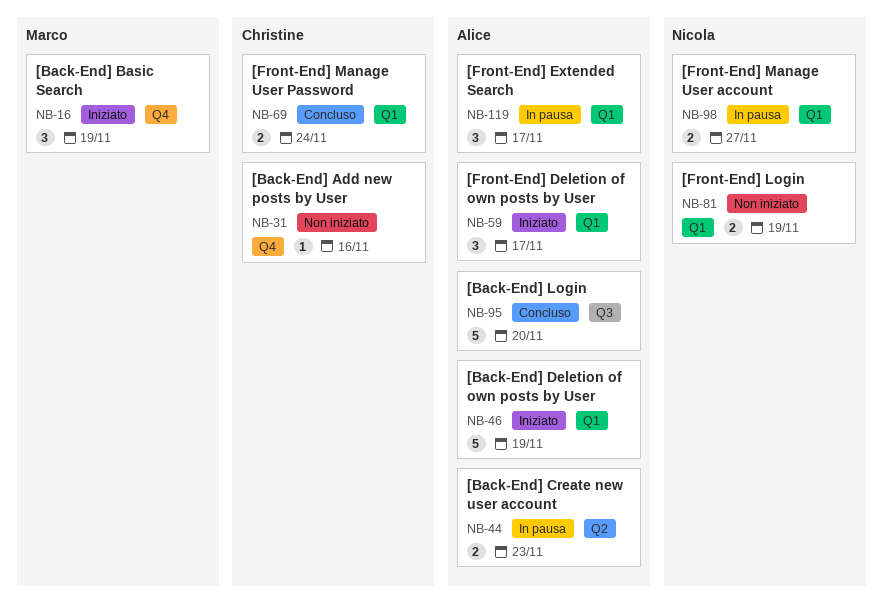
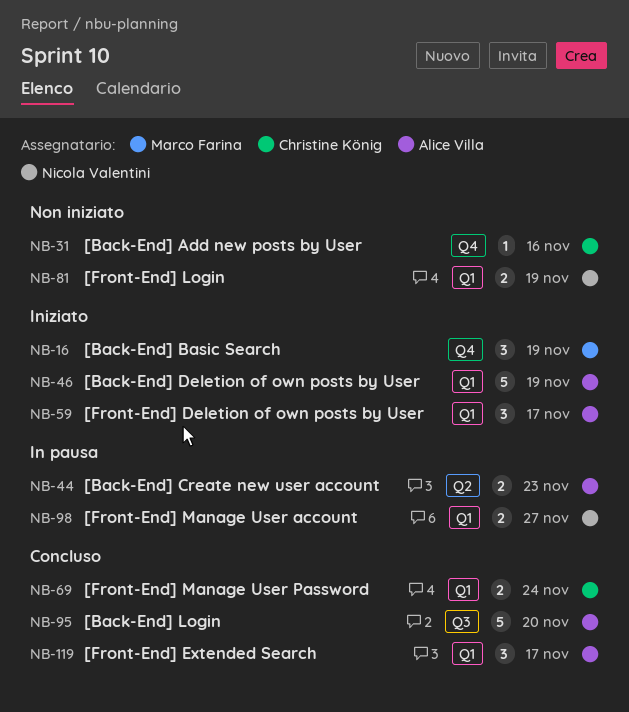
NB-119, status: In pausa -> Concluso

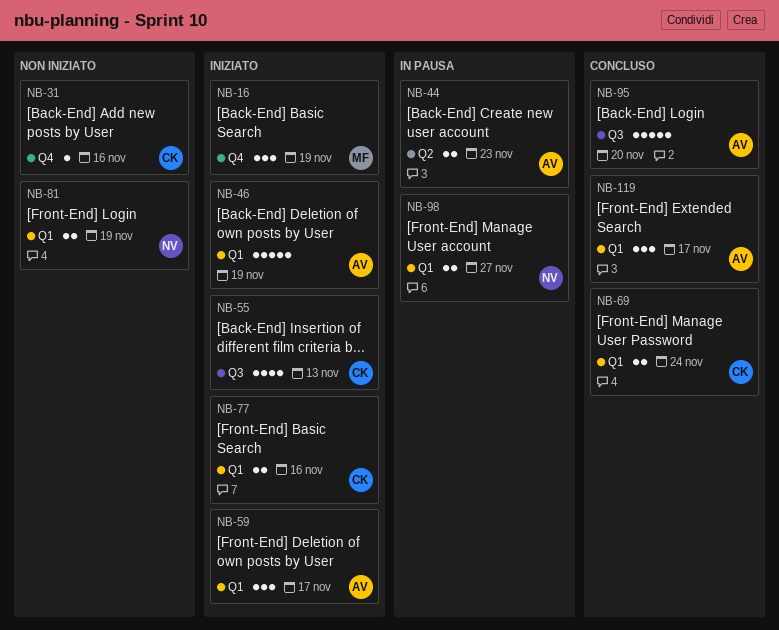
NB-55: none -> present
NB-77: none -> present

